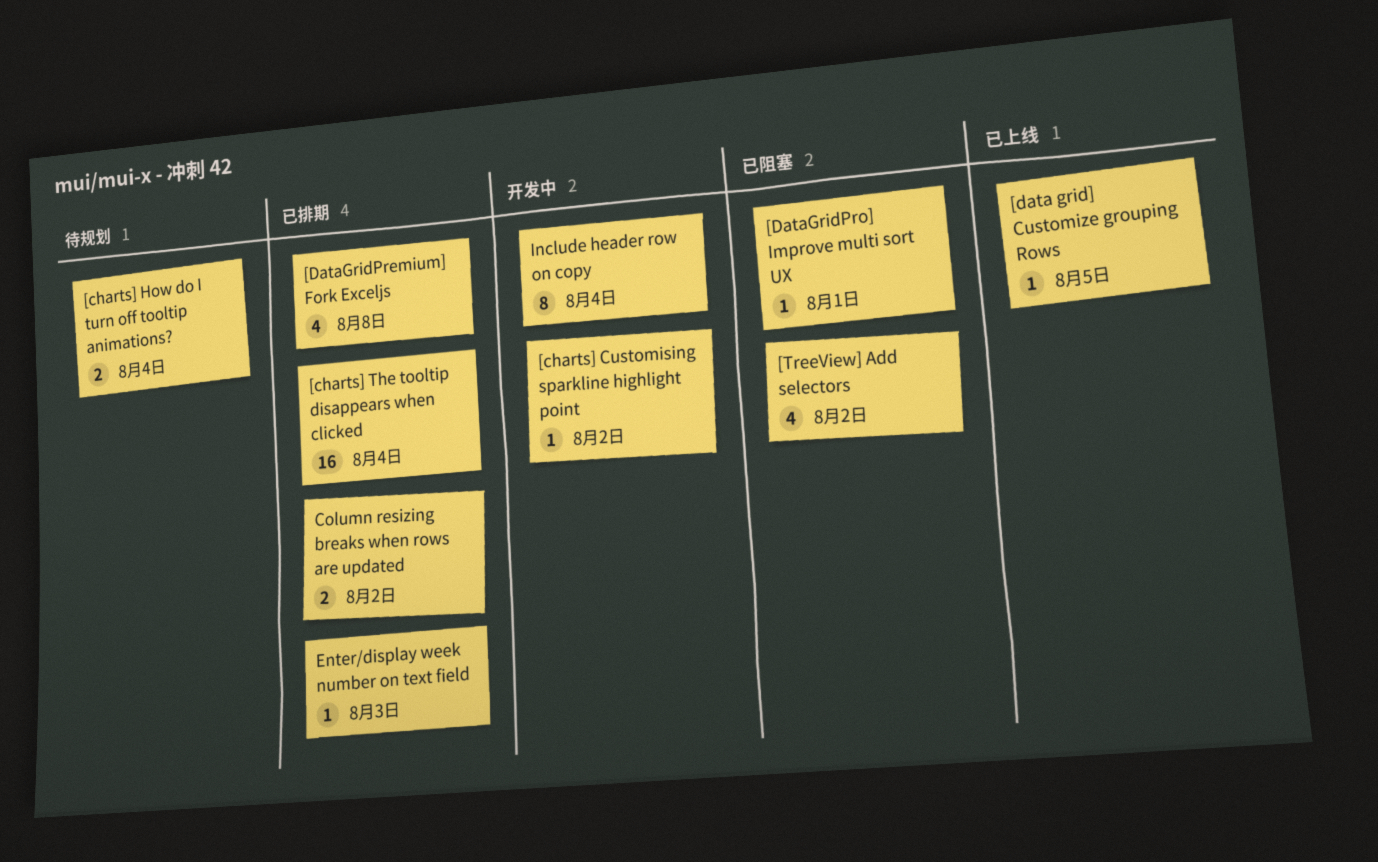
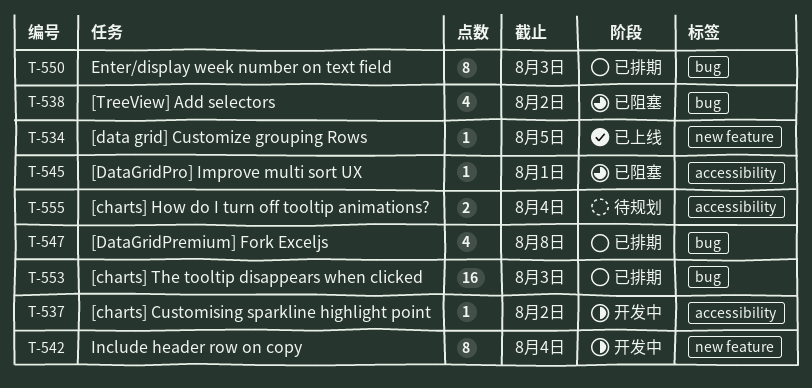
[charts] The tooltip disappears when clicked, due: Aug 4 -> Aug 3
Column resizing breaks when rows are updated: present -> none
Enter/display week number on text field, estimate: 1 -> 8

